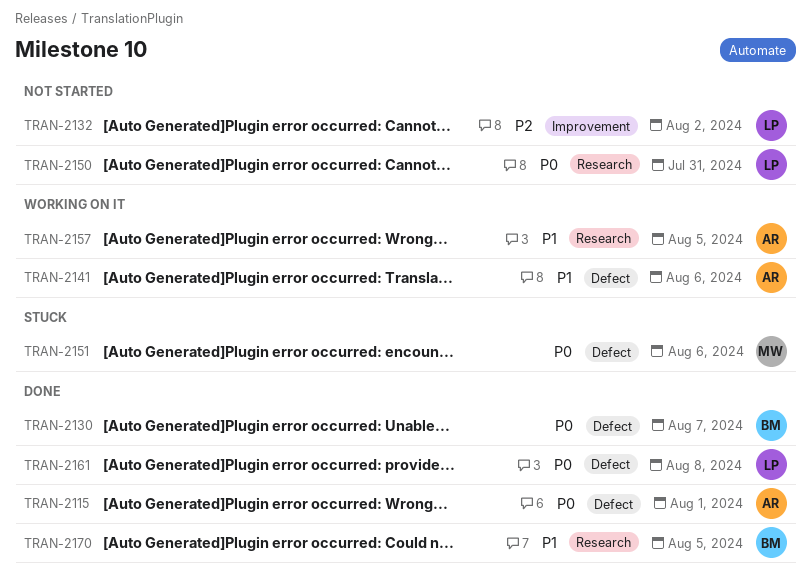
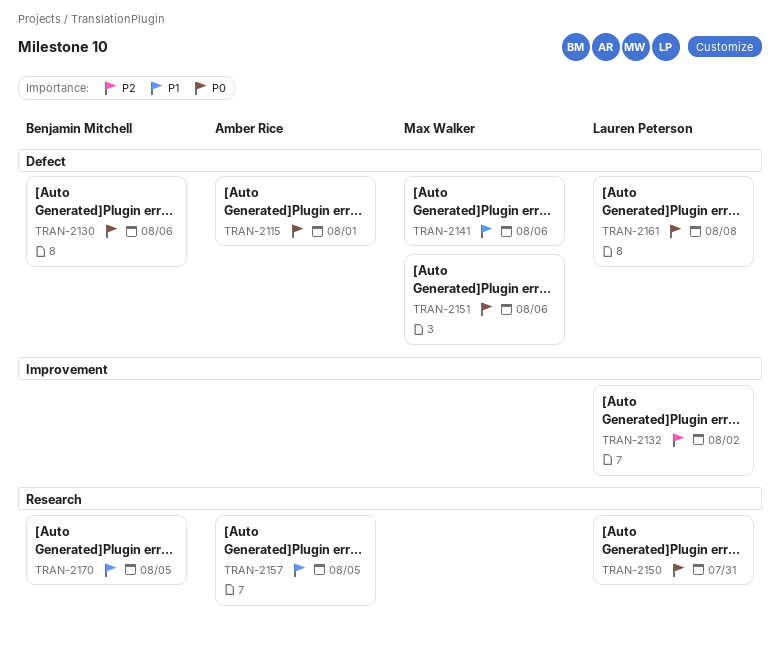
TRAN-2130, due: Aug 7 -> Aug 6
TRAN-2141, owner: Amber Rice -> Max Walker

